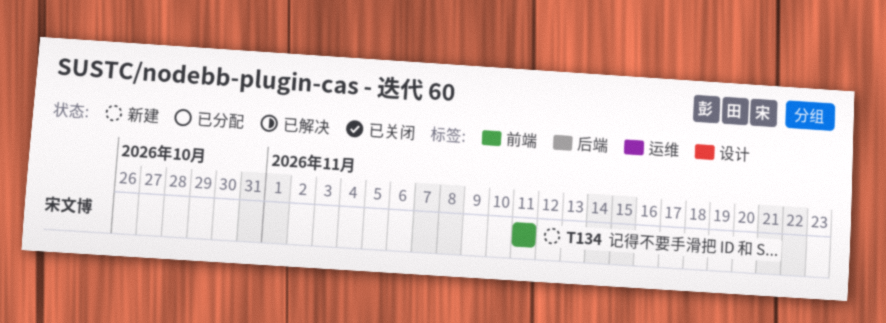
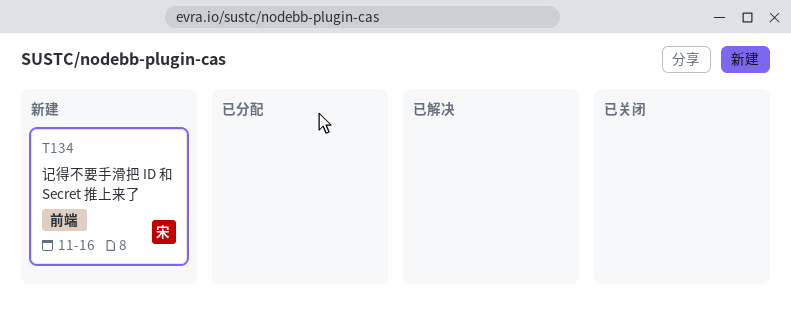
T134, due: Nov 11 -> Nov 16

